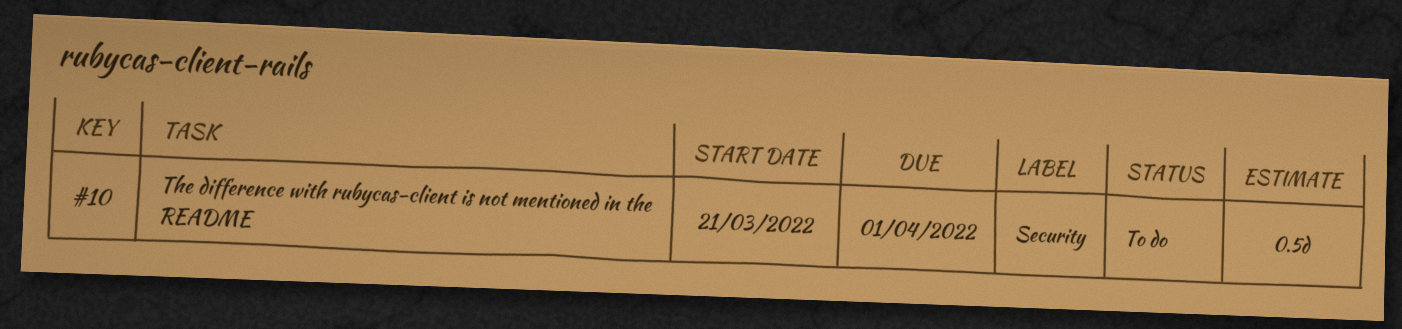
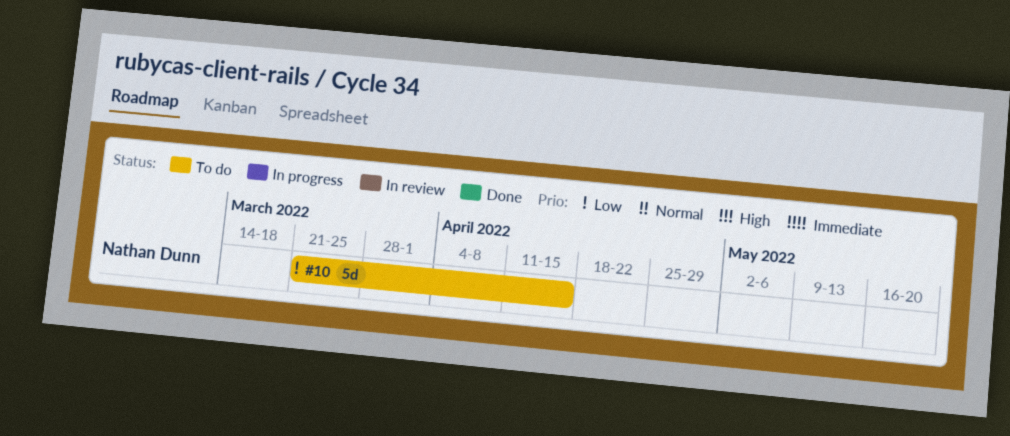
#10, estimate: 0.5d -> 5d
#10, due: Apr 1 -> Apr 15

